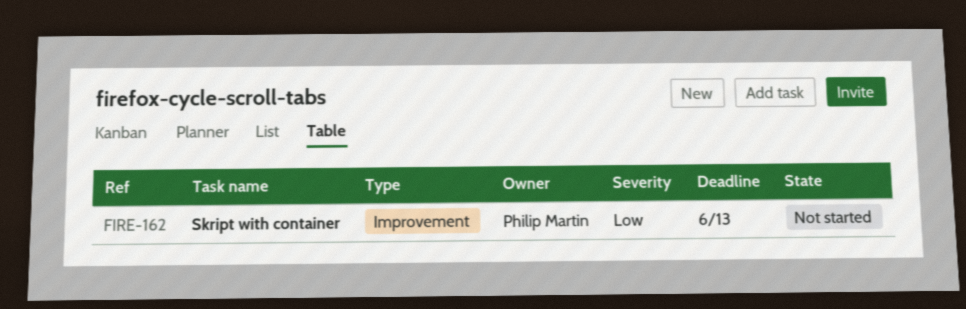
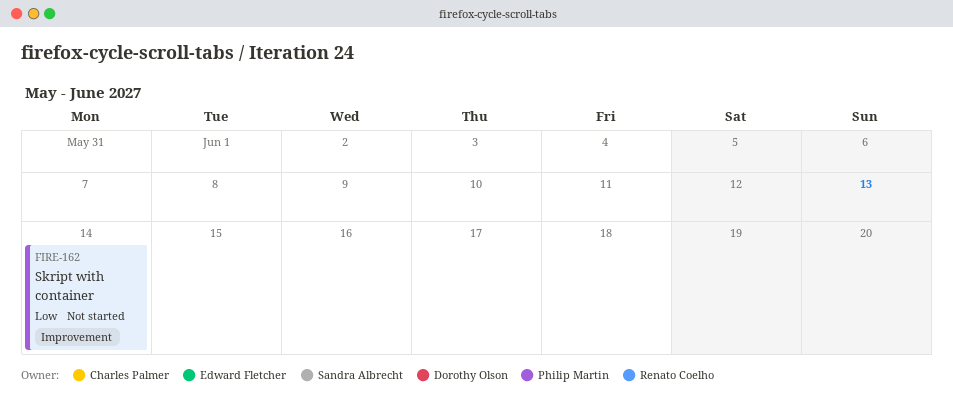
FIRE-162, due: Jun 13 -> Jun 14

